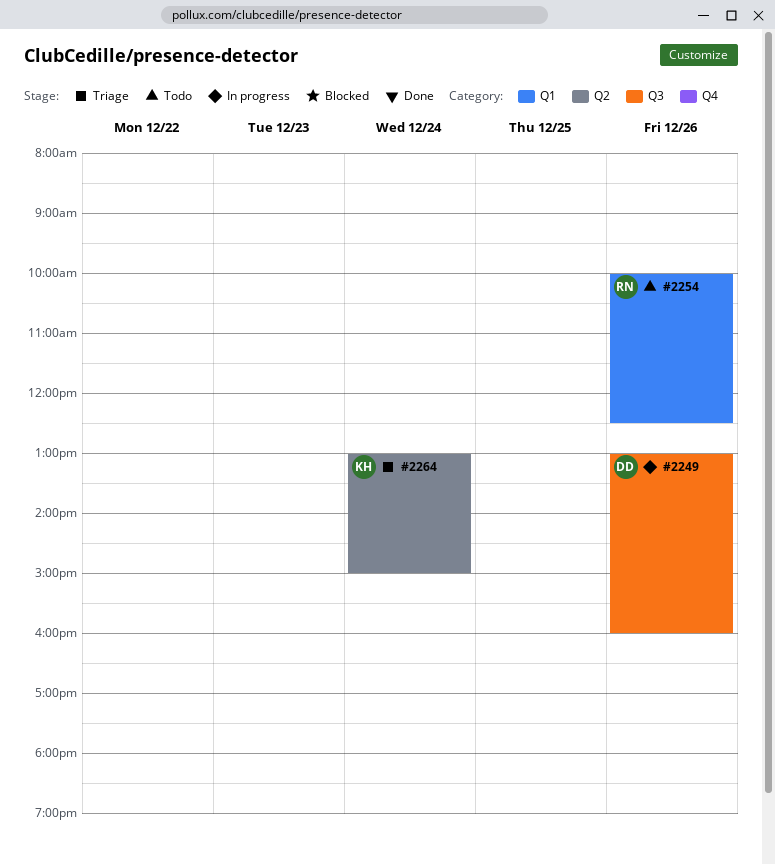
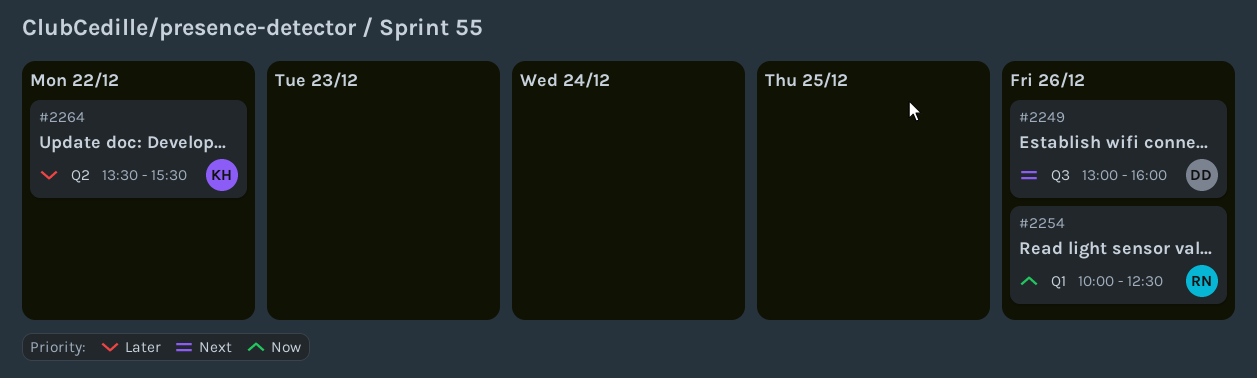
#2264, day: Dec 24 -> Dec 22
#2264, begins: 13:00 -> 13:30
#2264, ends: 15:00 -> 15:30

